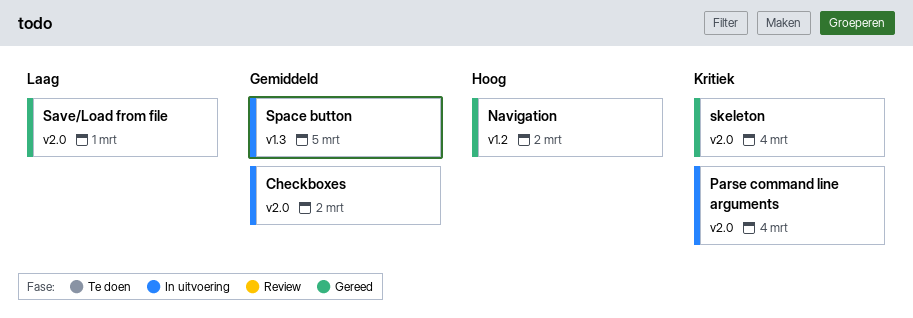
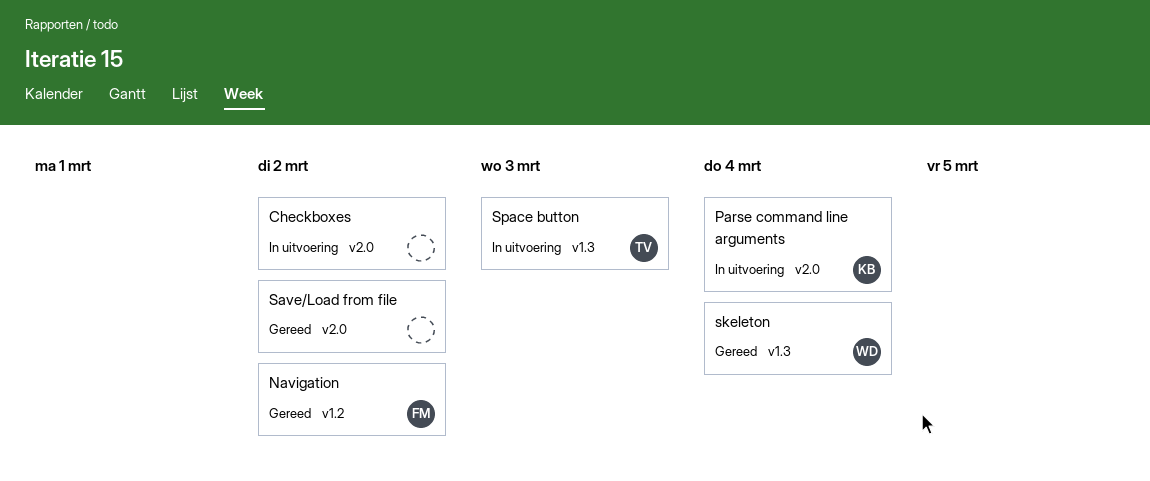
Save/Load from file, due: Mar 1 -> Mar 2
skeleton, label: v2.0 -> v1.3
Space button, due: Mar 5 -> Mar 3

